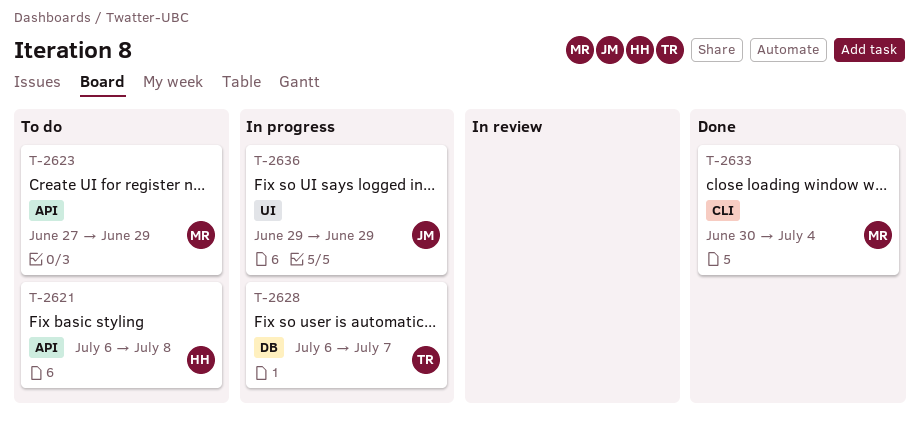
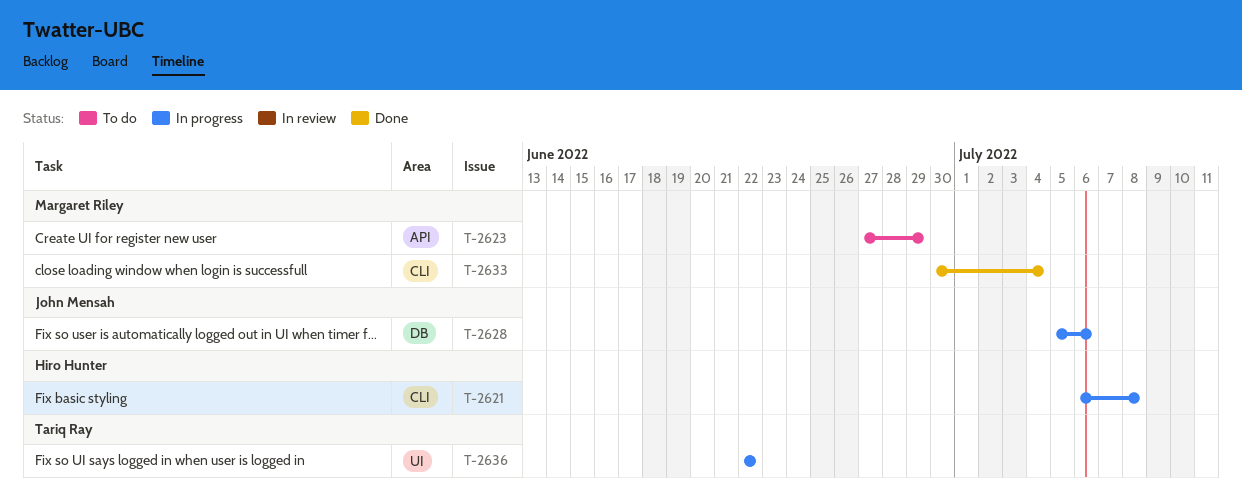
T-2621, status: To do -> In progress
T-2621, label: API -> CLI
T-2628, owner: Tariq Ray -> John Mensah
T-2628, start: Jul 6 -> Jul 5
T-2628, due: Jul 7 -> Jul 6
T-2636, owner: John Mensah -> Tariq Ray
T-2636, start: Jun 29 -> Jun 22
T-2636, due: Jun 29 -> Jun 22

